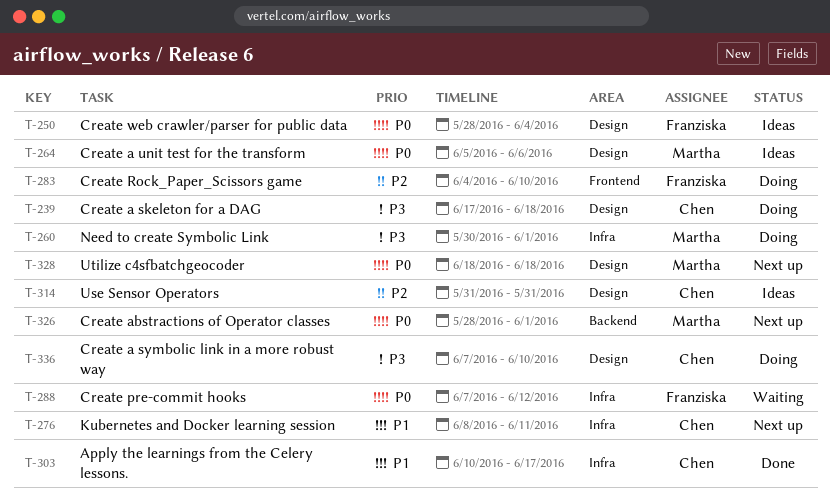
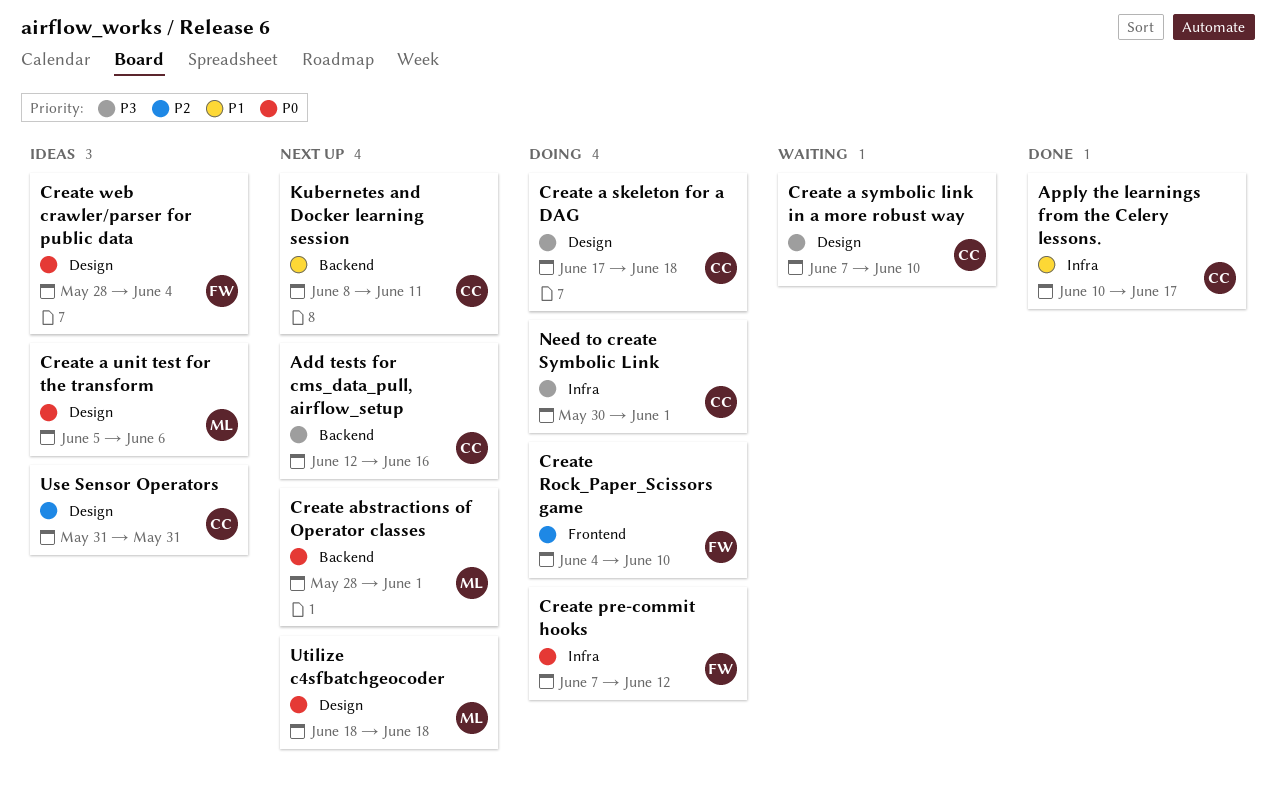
Add tests for cms_data_pull, airflow_setup: none -> present
Create a symbolic link in a more robust way, status: Doing -> Waiting
Create pre-commit hooks, status: Waiting -> Doing
Kubernetes and Docker learning session, label: Infra -> Backend
Need to create Symbolic Link, owner: Martha -> Chen

